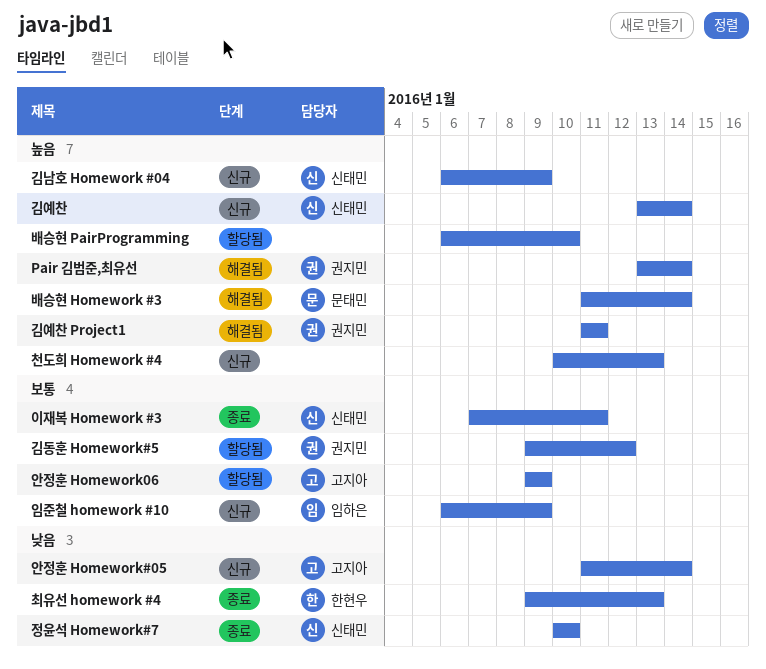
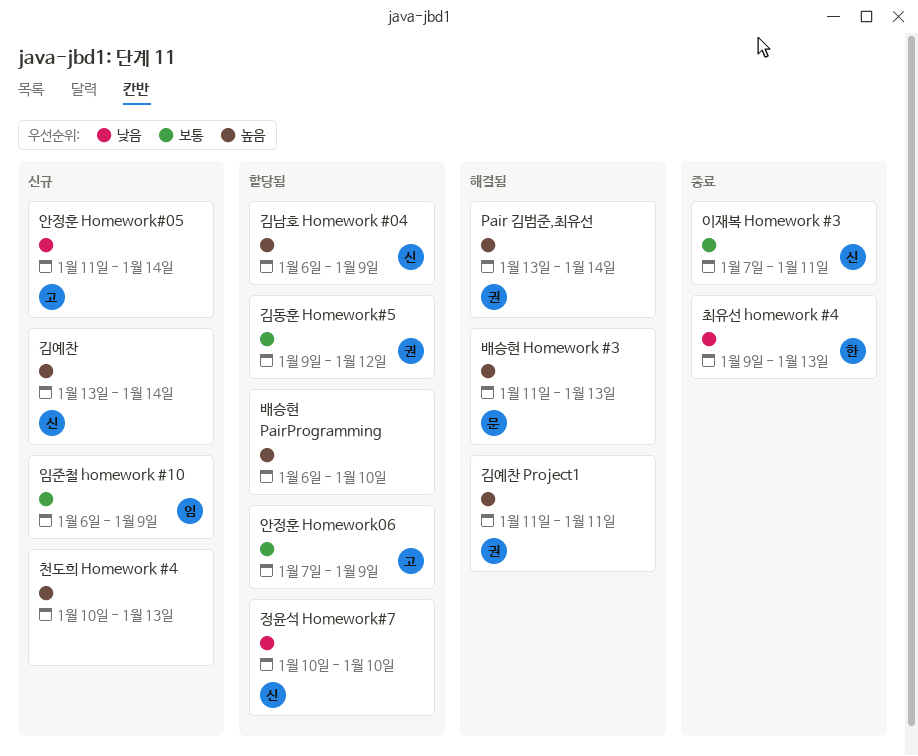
김남호 Homework #04, status: 신규 -> 할당됨
배승현 Homework #3, due: Jan 14 -> Jan 13
안정훈 Homework06, start: Jan 9 -> Jan 7
정윤석 Homework#7, status: 종료 -> 할당됨

